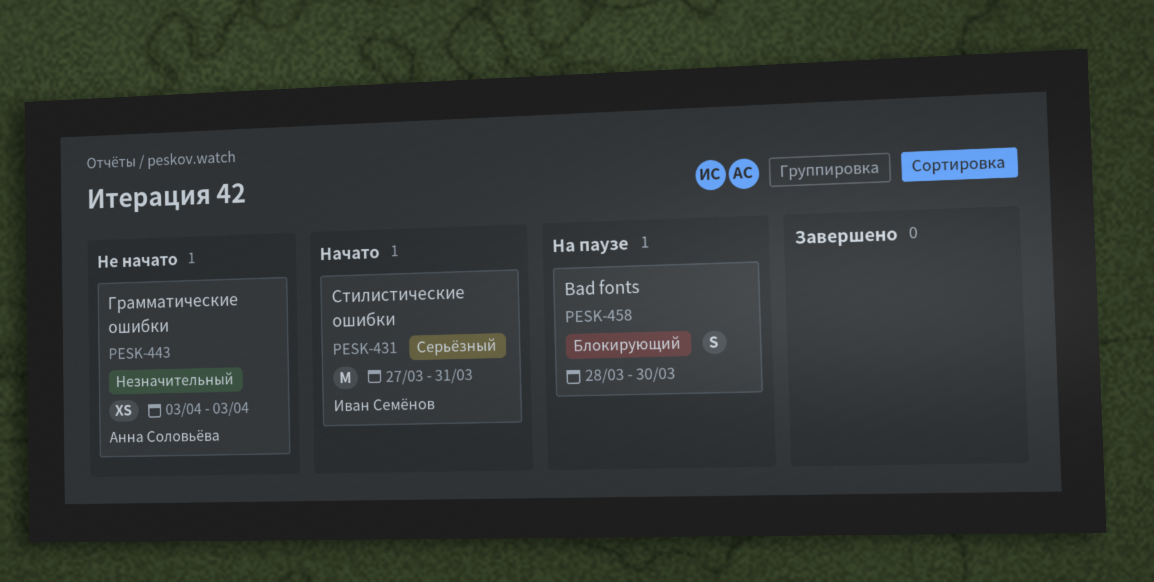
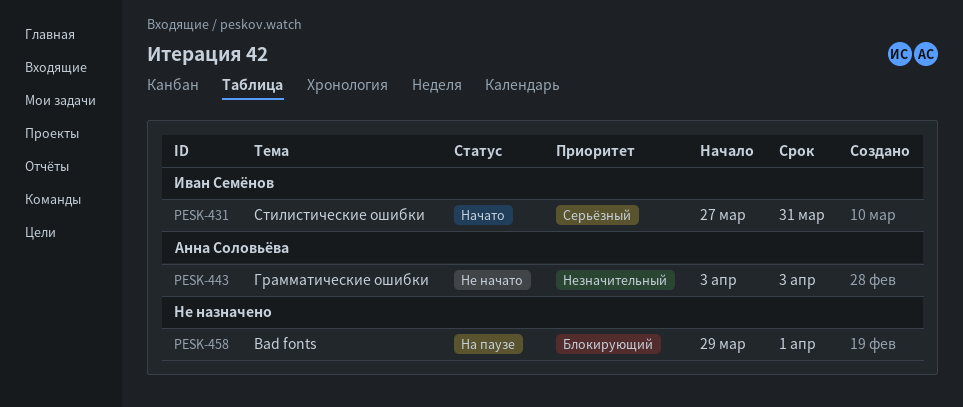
PESK-458, start: Mar 28 -> Mar 29
PESK-458, due: Mar 30 -> Apr 1

